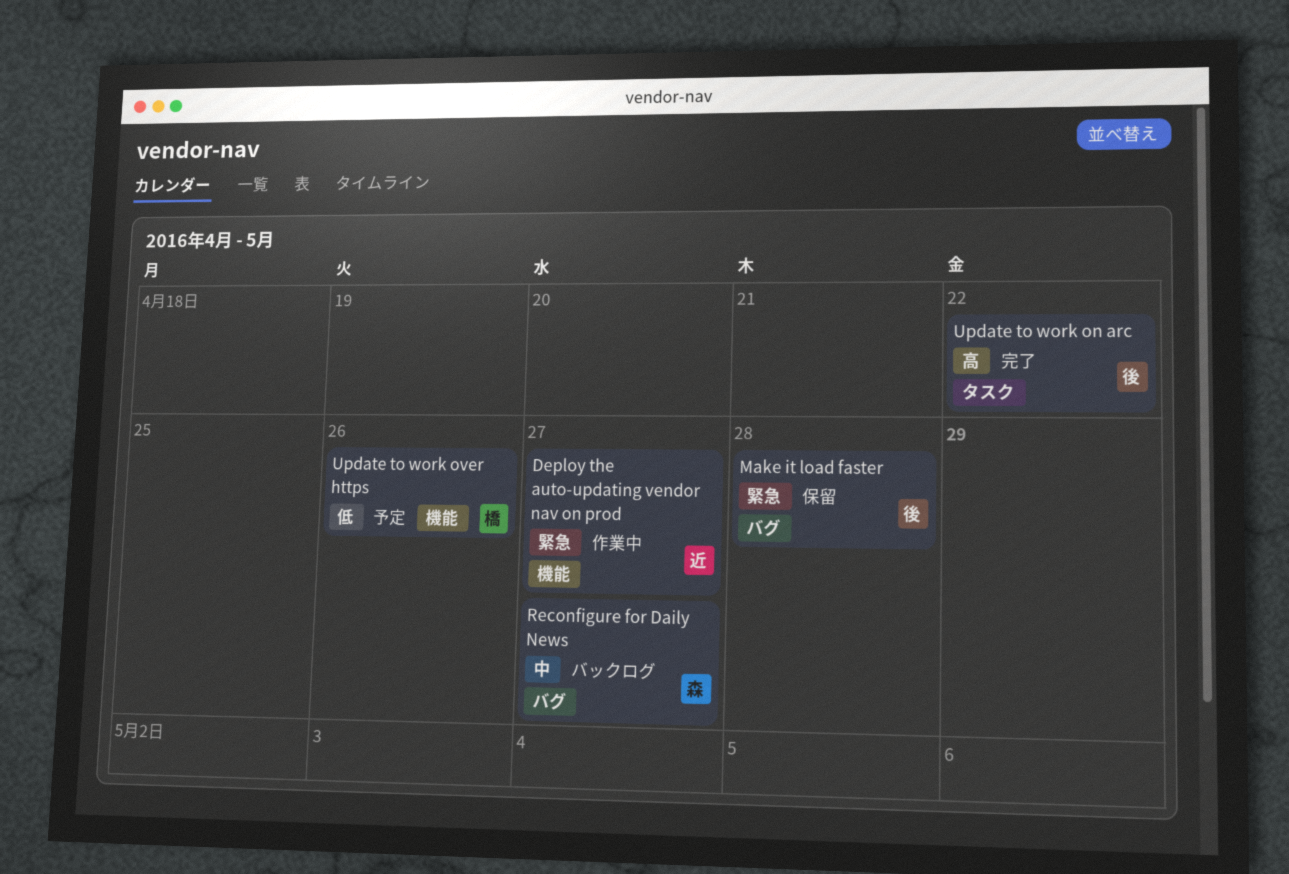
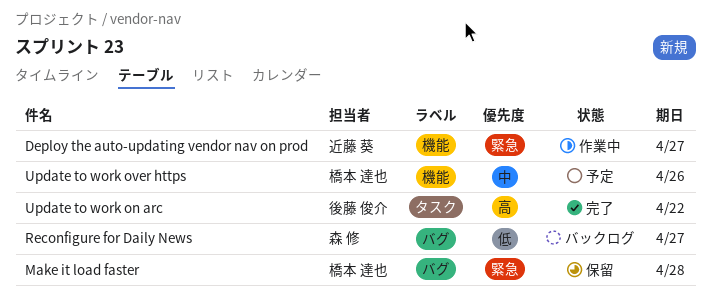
Make it load faster, owner: 後藤 俊介 -> 橋本 達也
Reconfigure for Daily News, priority: 中 -> 低
Update to work over https, priority: 低 -> 中

